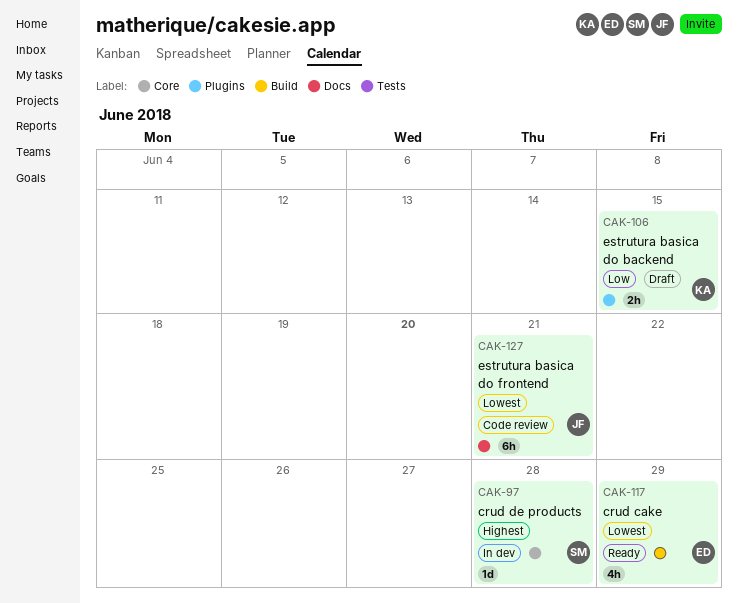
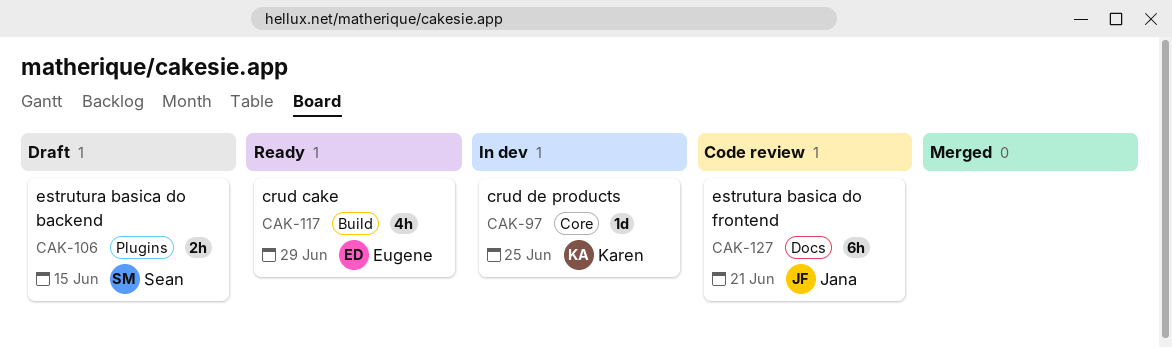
CAK-97, owner: Sean -> Karen
CAK-97, due: Jun 28 -> Jun 25
CAK-106, owner: Karen -> Sean

